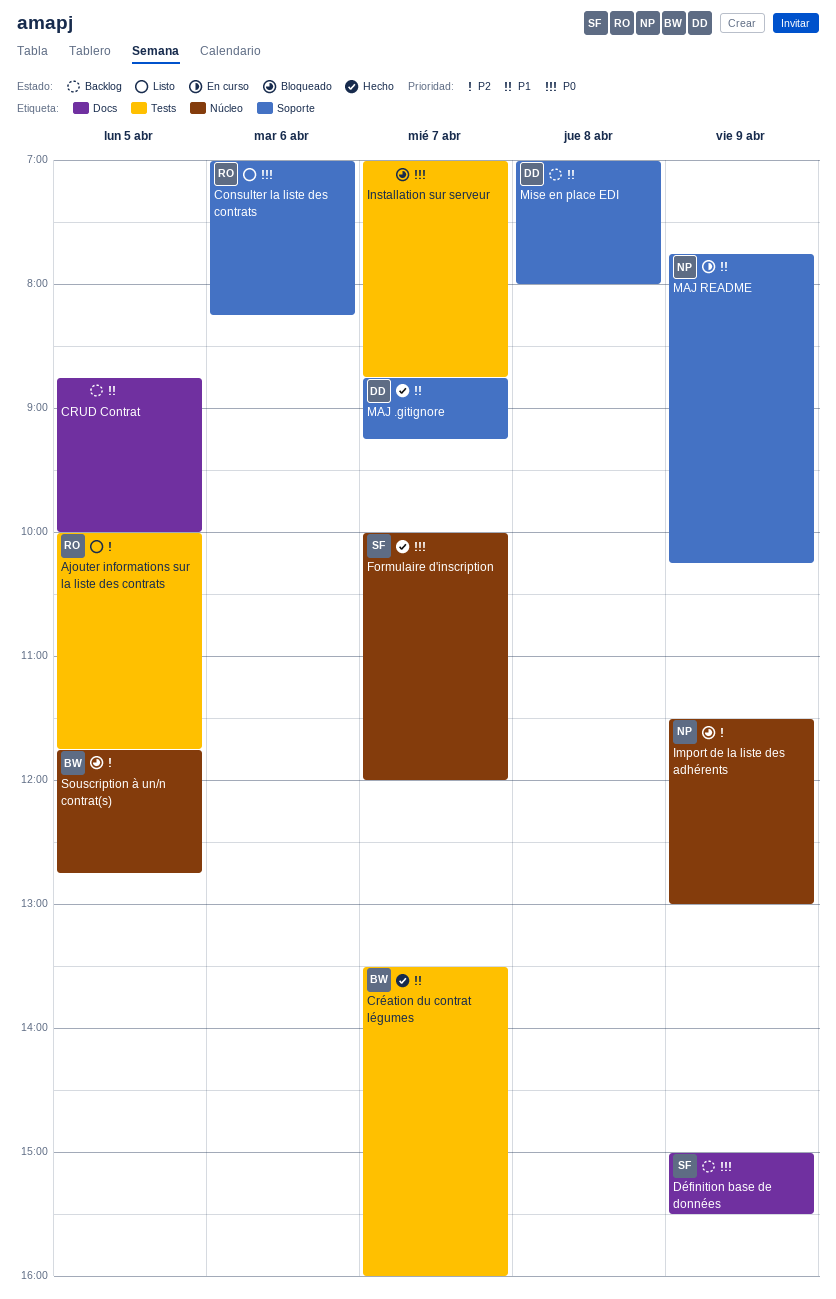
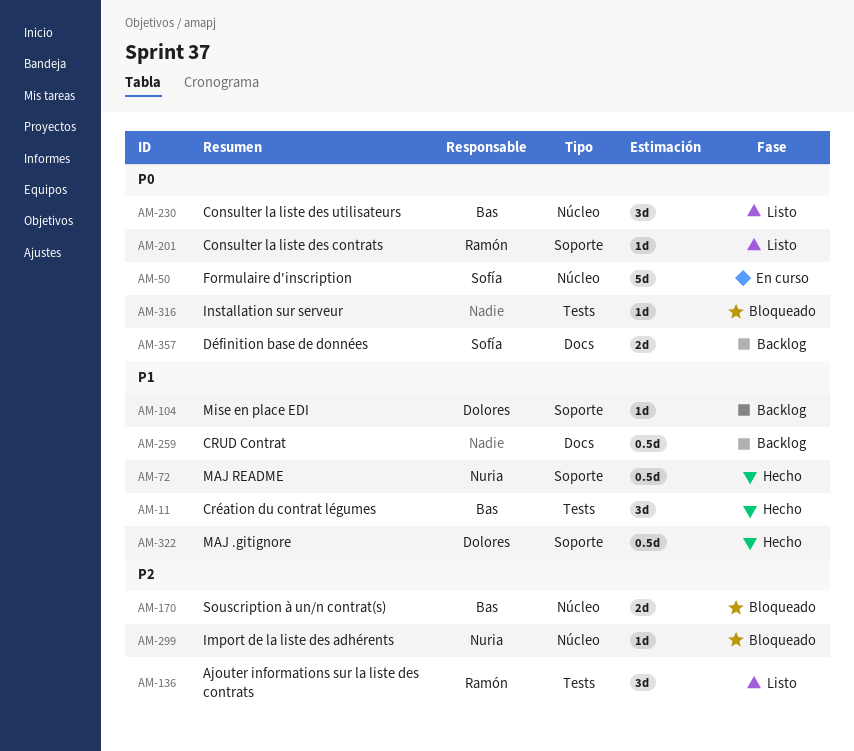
Consulter la liste des utilisateurs: none -> present
Formulaire d'inscription, status: Hecho -> En curso
MAJ README, status: En curso -> Hecho

